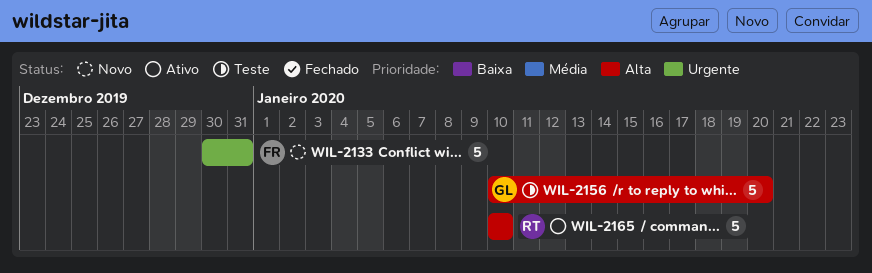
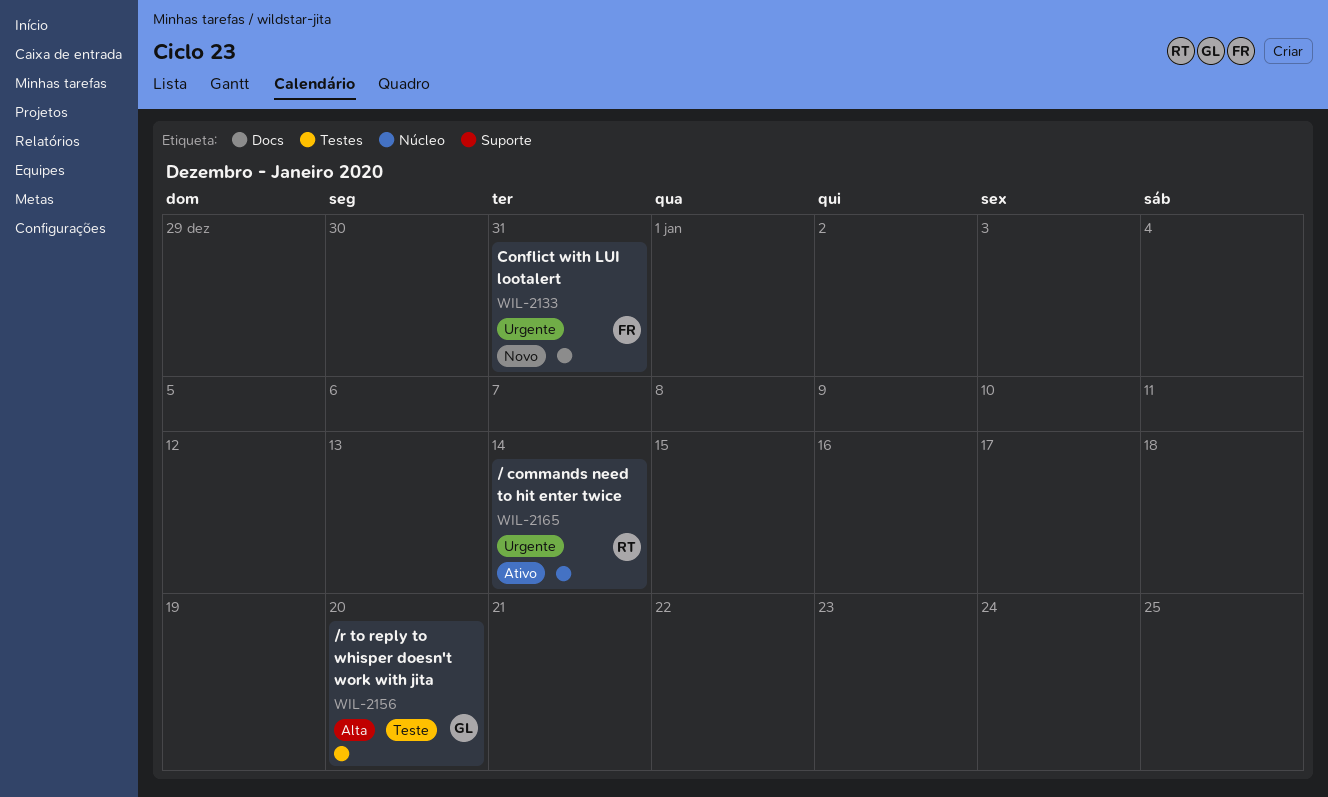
WIL-2165, priority: Alta -> Urgente
WIL-2165, due: Jan 10 -> Jan 14

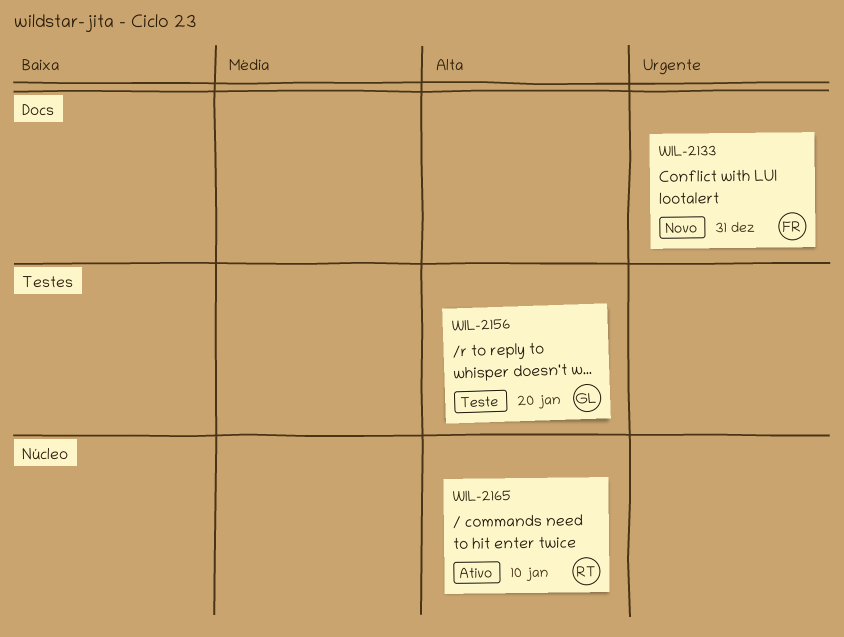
WIL-2165, priority: Urgente -> Alta
WIL-2165, due: Jan 14 -> Jan 10

